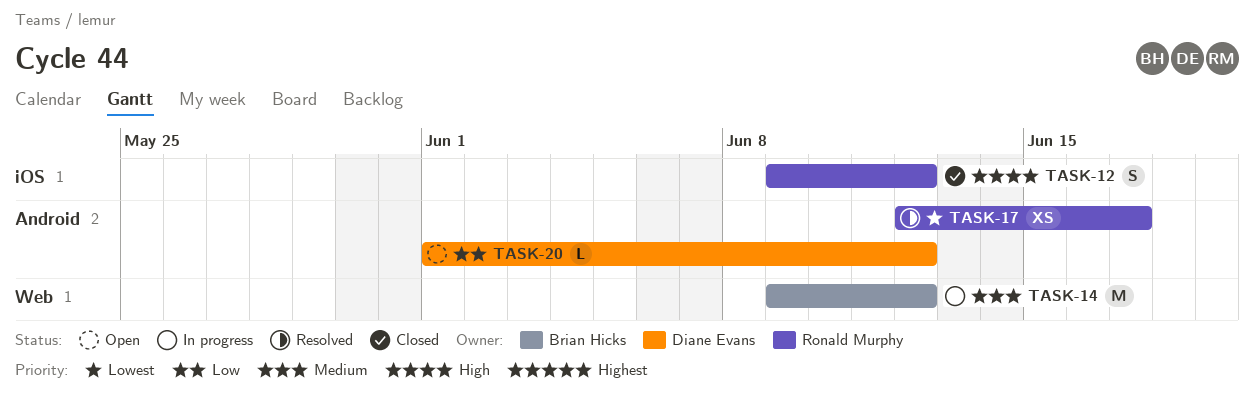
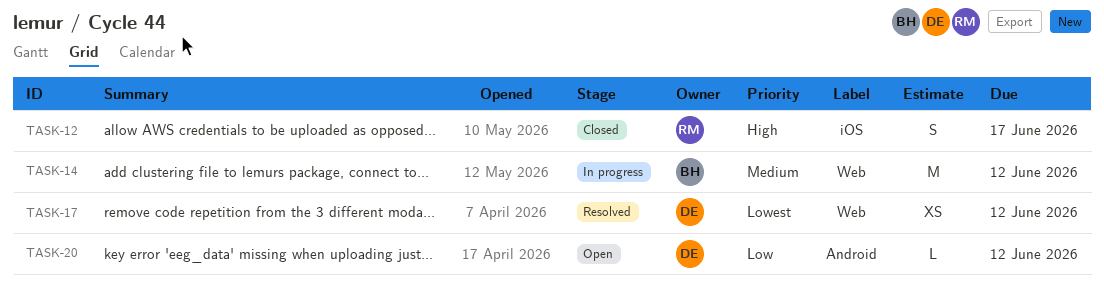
TASK-12, due: Jun 12 -> Jun 17
TASK-17, owner: Ronald Murphy -> Diane Evans
TASK-17, label: Android -> Web
TASK-17, due: Jun 17 -> Jun 12

